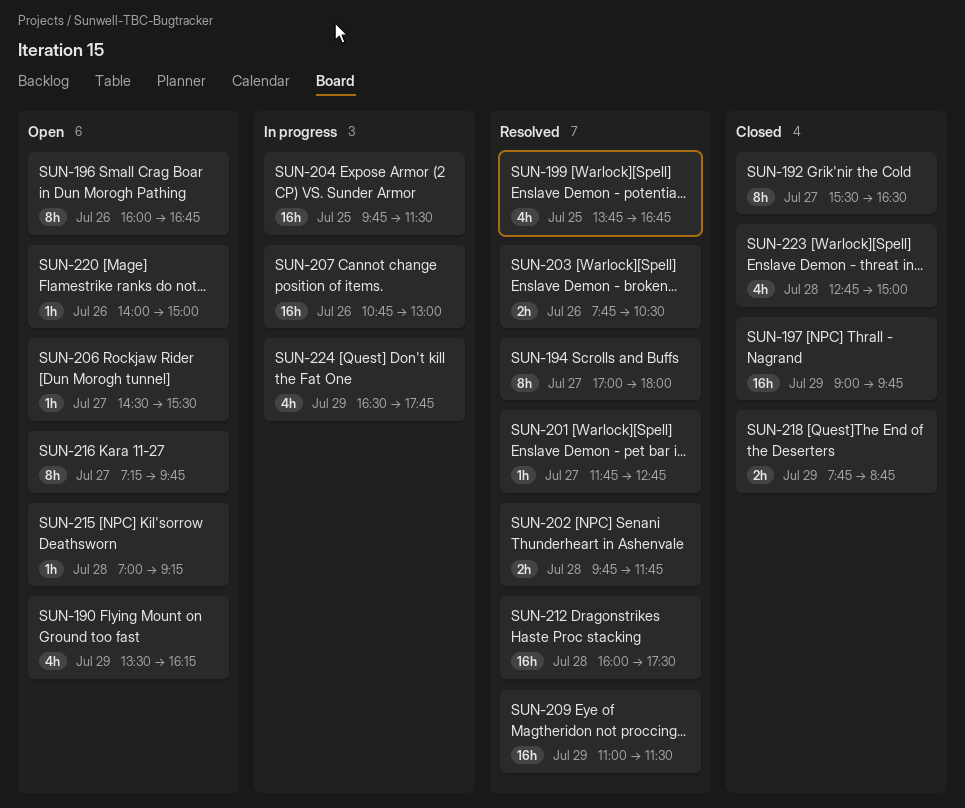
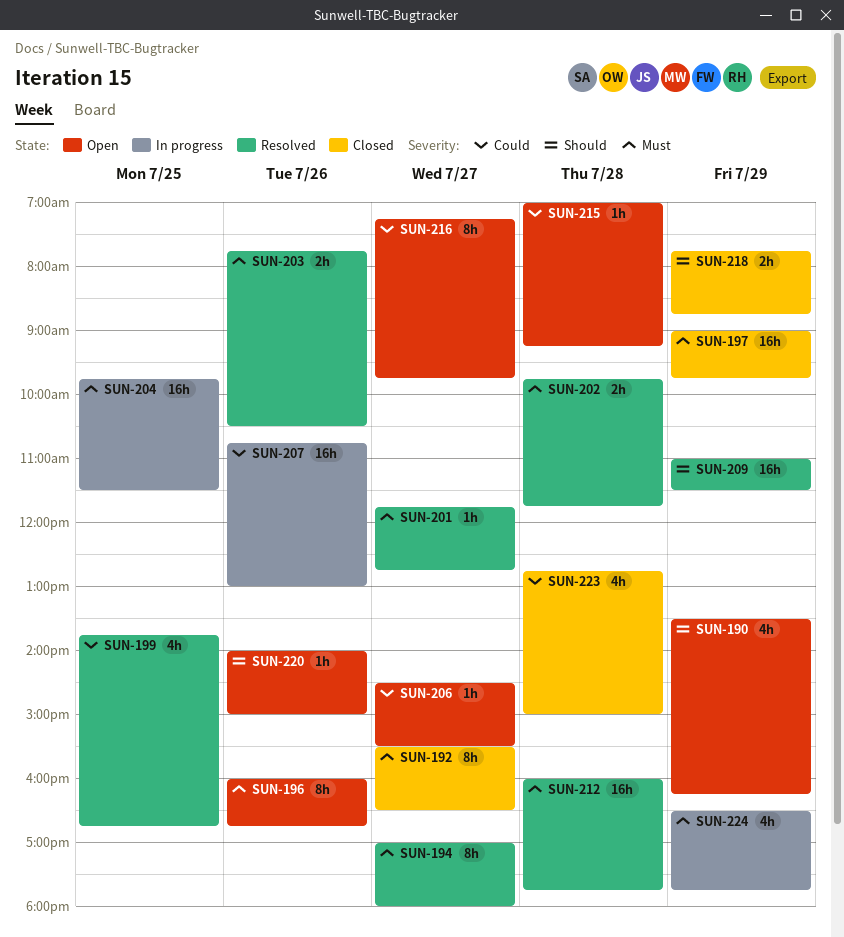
SUN-212, ends: 17:30 -> 17:45

